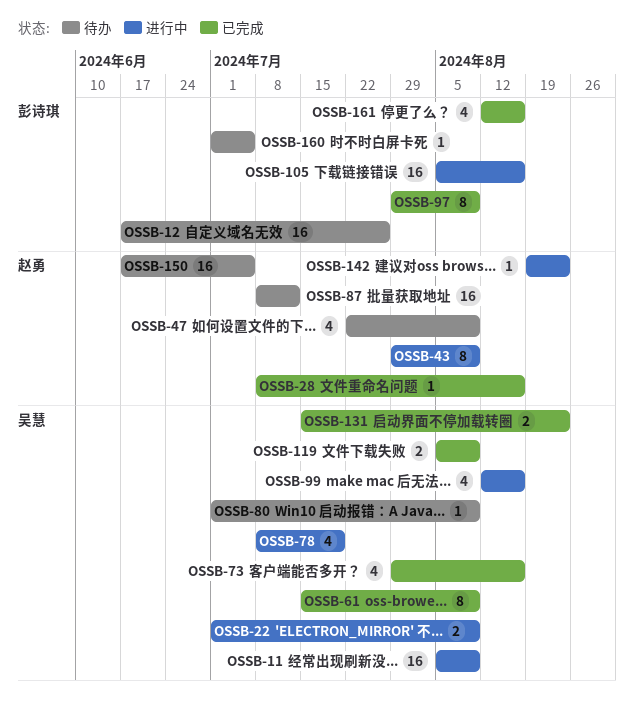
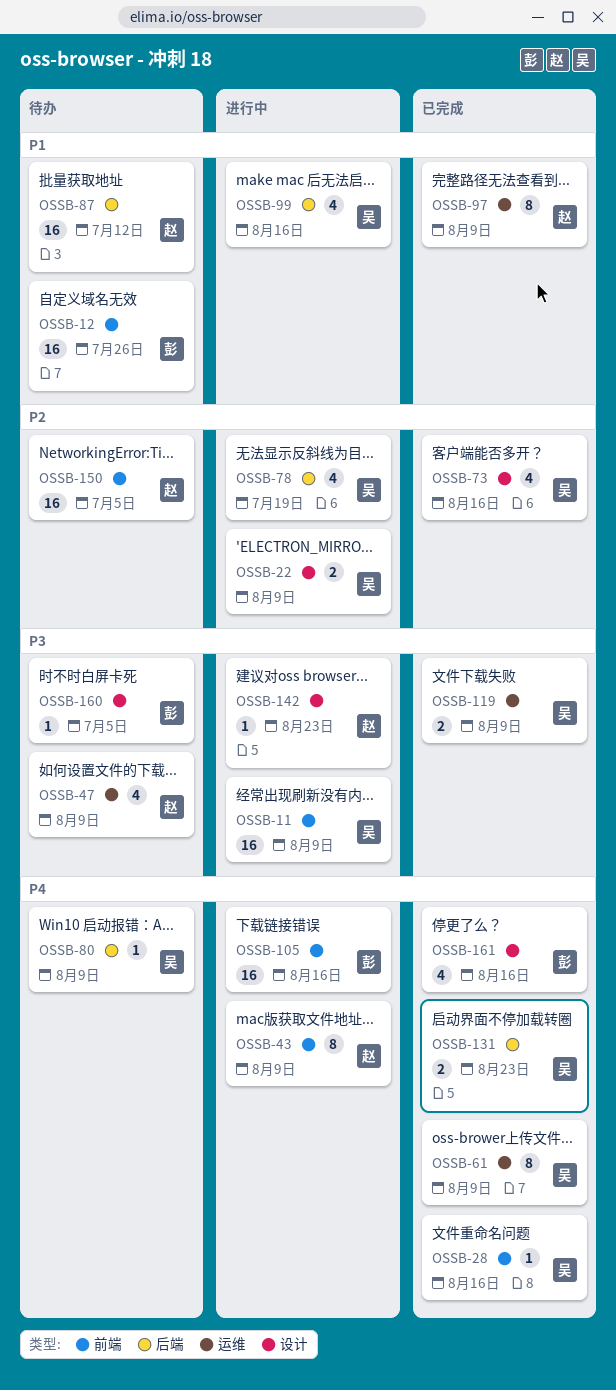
OSSB-28, owner: 赵勇 -> 吴慧
OSSB-97, owner: 彭诗琪 -> 赵勇

